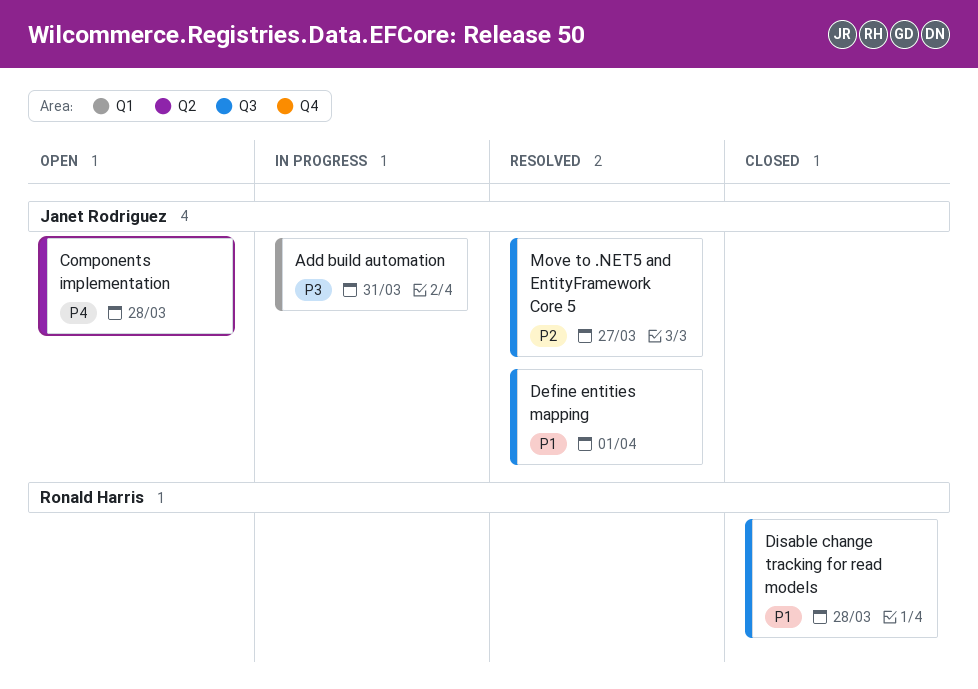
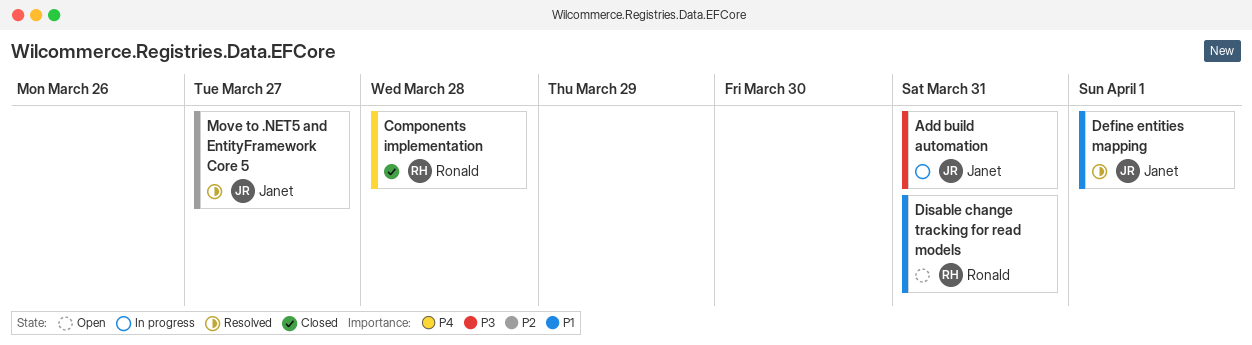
Components implementation, status: Open -> Closed
Components implementation, owner: Janet Rodriguez -> Ronald Harris
Disable change tracking for read models, status: Closed -> Open
Disable change tracking for read models, due: Mar 28 -> Mar 31

